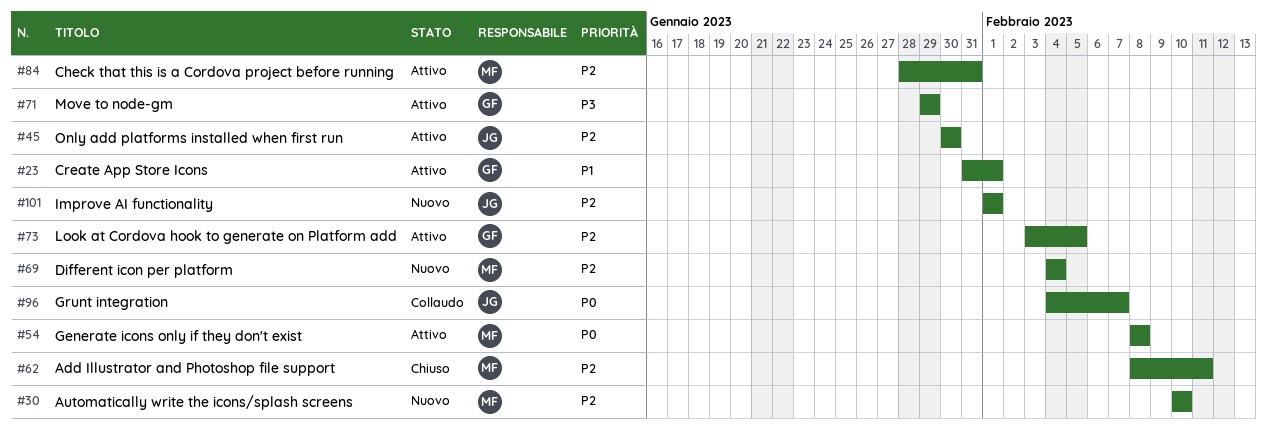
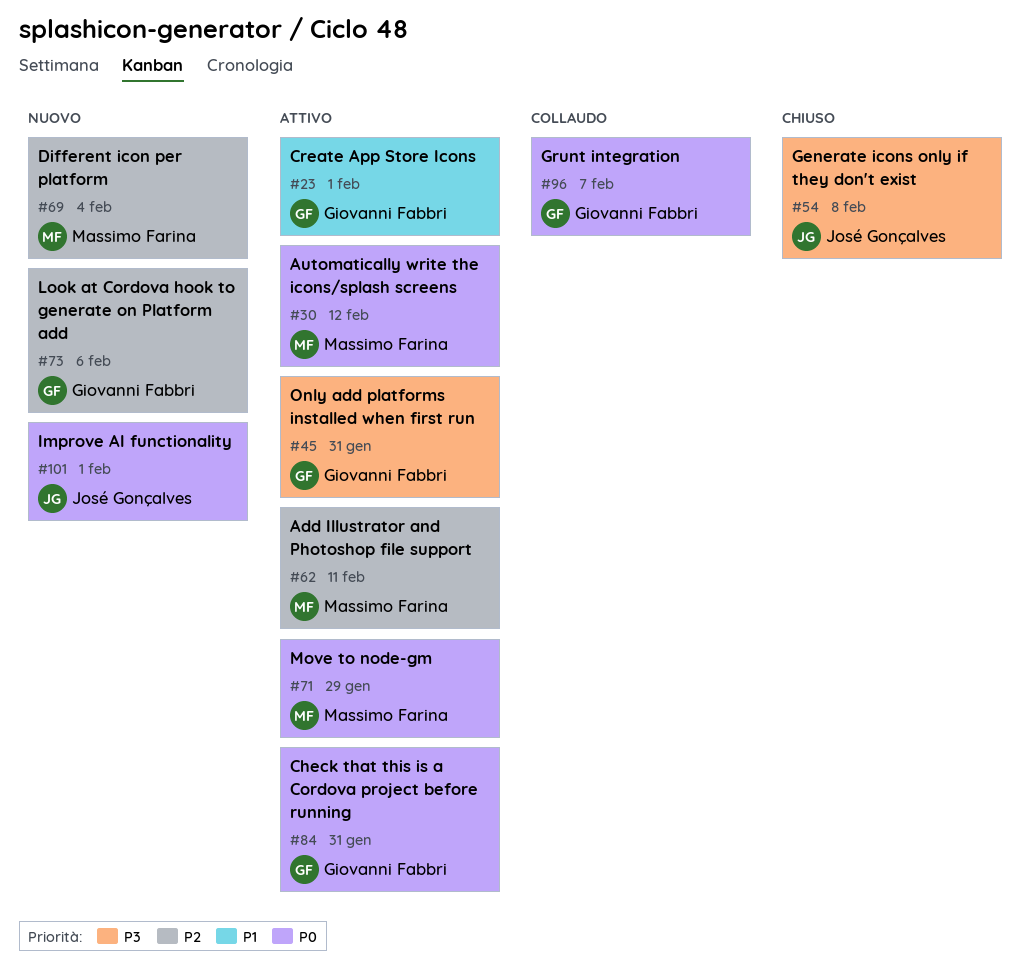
#30, status: Nuovo -> Attivo
#30, priority: P2 -> P0
#30, due: Feb 10 -> Feb 12
#45, owner: José Gonçalves -> Giovanni Fabbri
#45, priority: P2 -> P3
#45, due: Jan 30 -> Jan 31
#54, status: Attivo -> Chiuso
#54, owner: Massimo Farina -> José Gonçalves
#54, priority: P0 -> P3
#62, status: Chiuso -> Attivo
#71, owner: Giovanni Fabbri -> Massimo Farina
#71, priority: P3 -> P0
#73, status: Attivo -> Nuovo
#73, due: Feb 5 -> Feb 6
#84, owner: Massimo Farina -> Giovanni Fabbri
#84, priority: P2 -> P0
#96, owner: José Gonçalves -> Giovanni Fabbri
#101, priority: P2 -> P0

